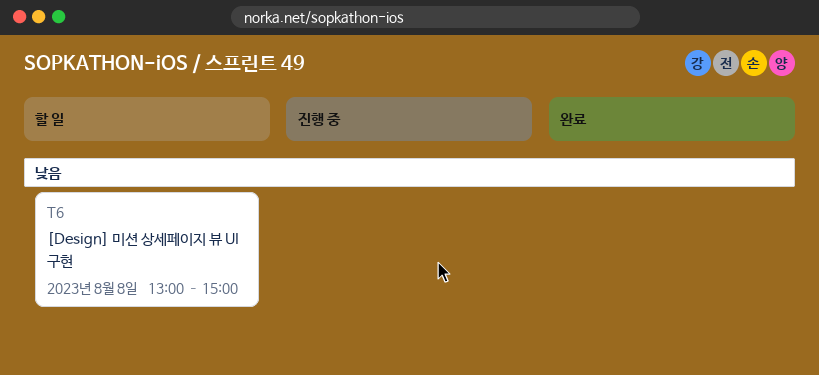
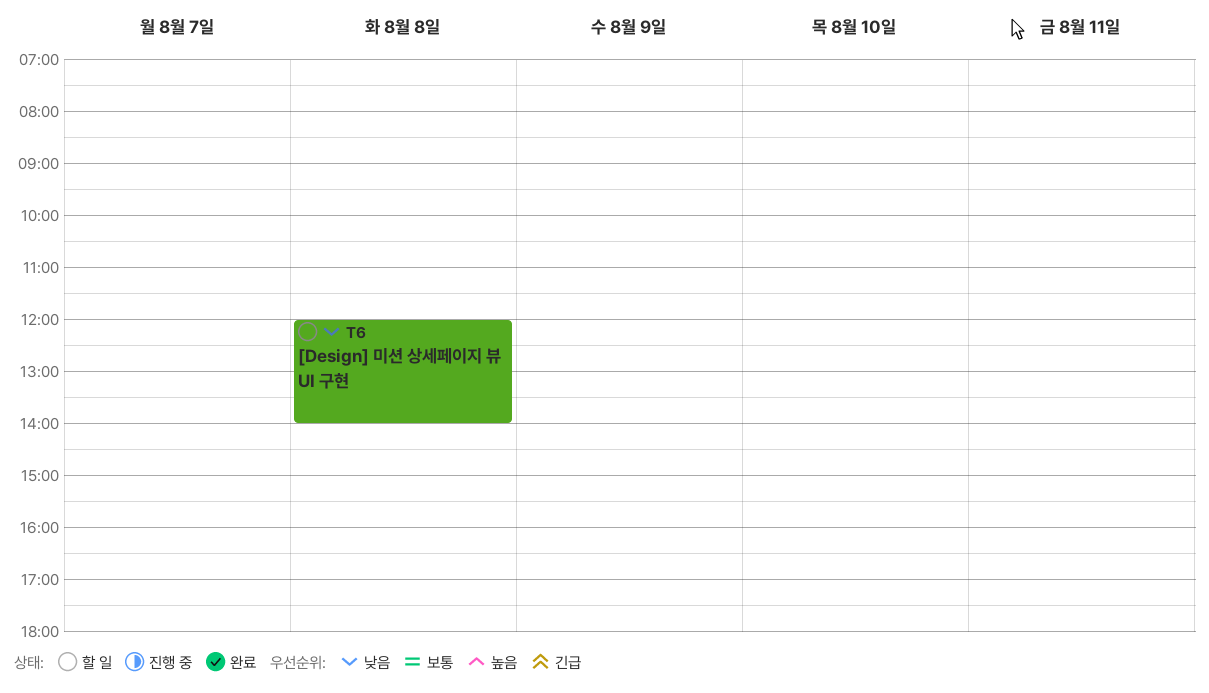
T6, begins: 13:00 -> 12:00
T6, ends: 15:00 -> 14:00

